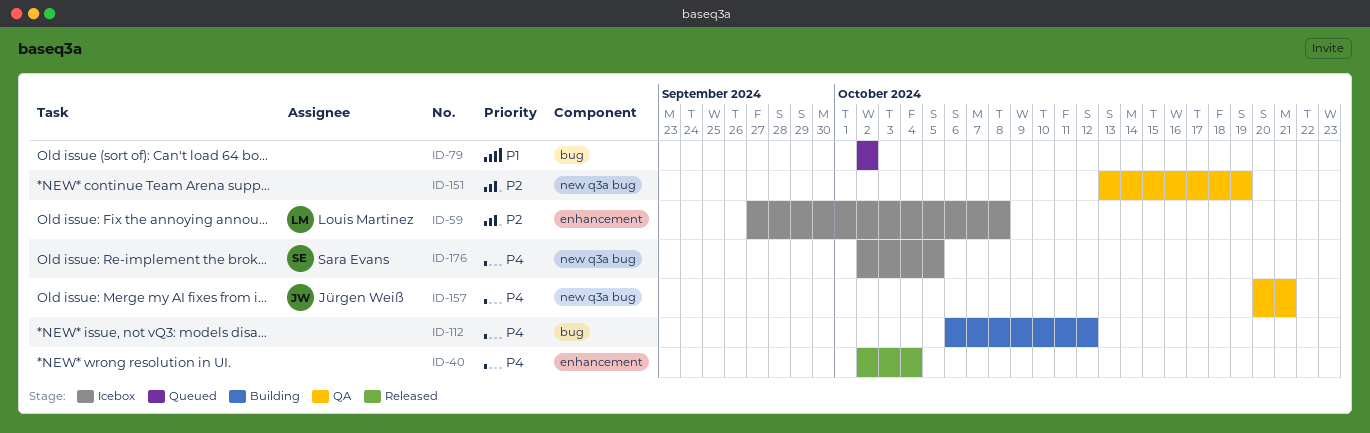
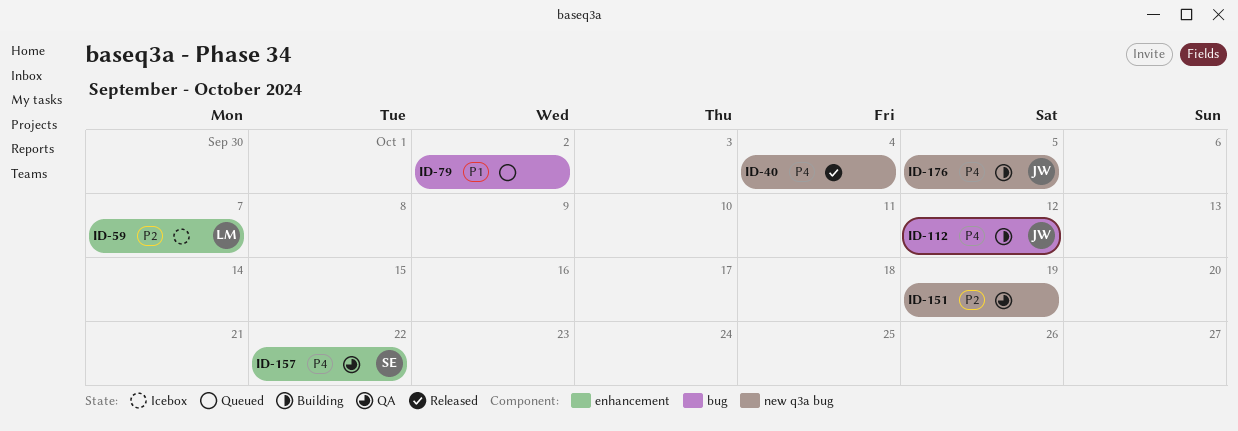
ID-40, label: enhancement -> new q3a bug
ID-59, due: Oct 8 -> Oct 7
ID-112, owner: none -> Jürgen Weiß
ID-157, owner: Jürgen Weiß -> Sara Evans
ID-157, label: new q3a bug -> enhancement
ID-157, due: Oct 21 -> Oct 22
ID-176, status: Icebox -> Building
ID-176, owner: Sara Evans -> Jürgen Weiß

